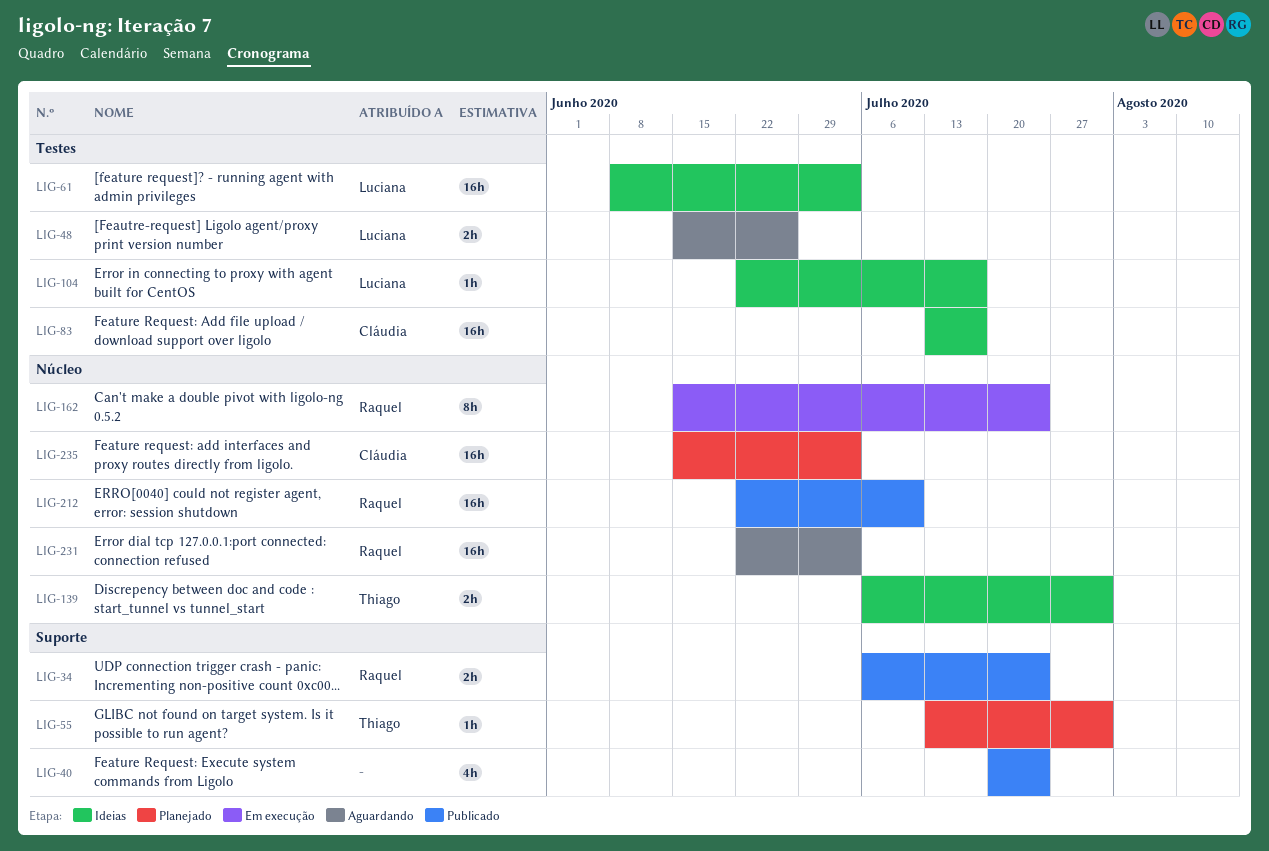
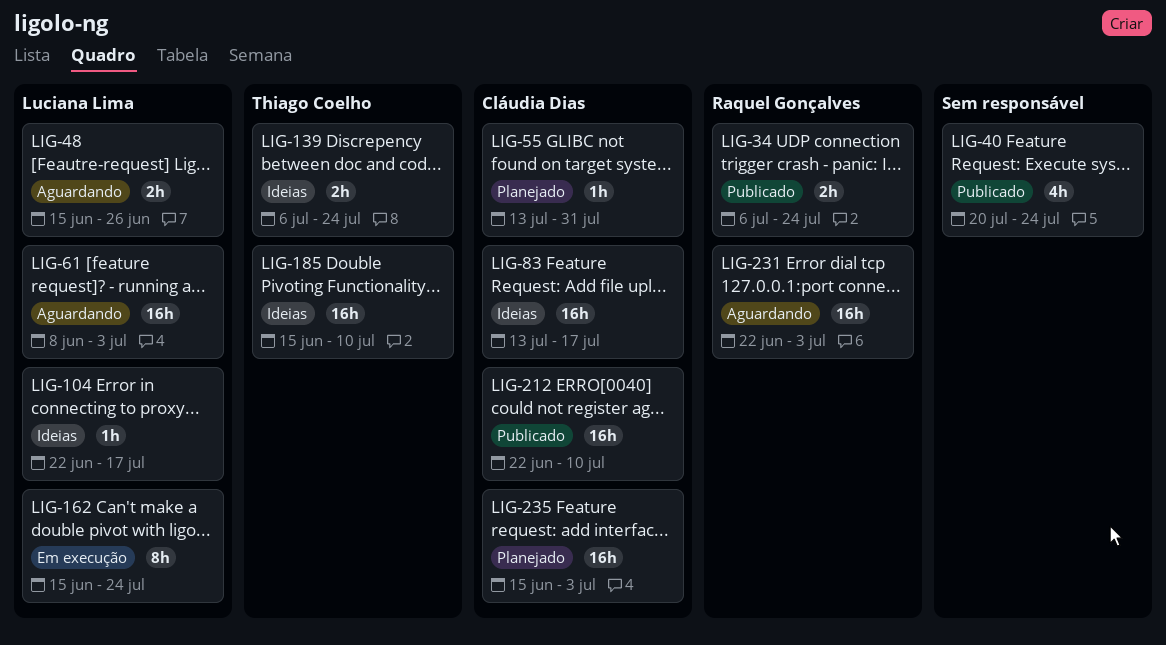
LIG-55, owner: Thiago Coelho -> Cláudia Dias
LIG-61, status: Ideias -> Aguardando
LIG-139, due: Jul 31 -> Jul 24
LIG-162, owner: Raquel Gonçalves -> Luciana Lima
LIG-185: none -> present
LIG-212, owner: Raquel Gonçalves -> Cláudia Dias

